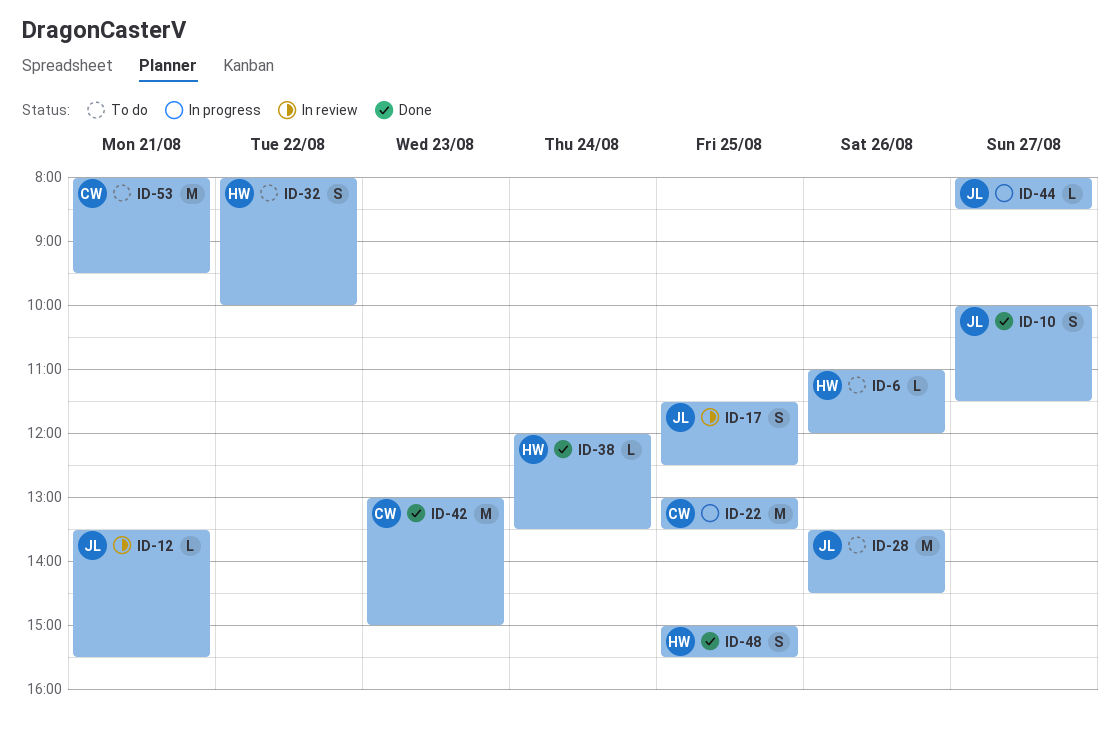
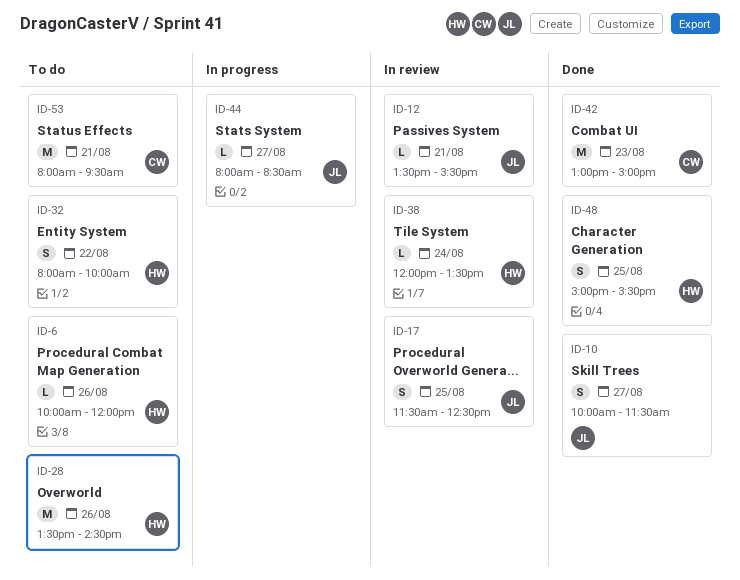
ID-6, begins: 11:00 -> 10:00
ID-22: present -> none
ID-28, owner: JL -> HW
ID-38, status: Done -> In review

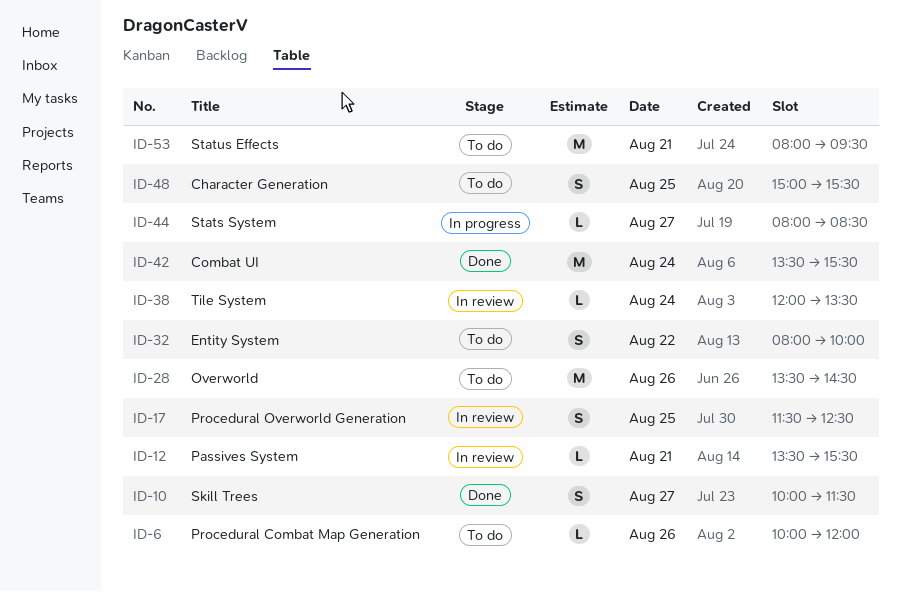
ID-42, day: Aug 23 -> Aug 24
ID-42, begins: 13:00 -> 13:30
ID-42, ends: 15:00 -> 15:30
ID-48, status: Done -> To do

